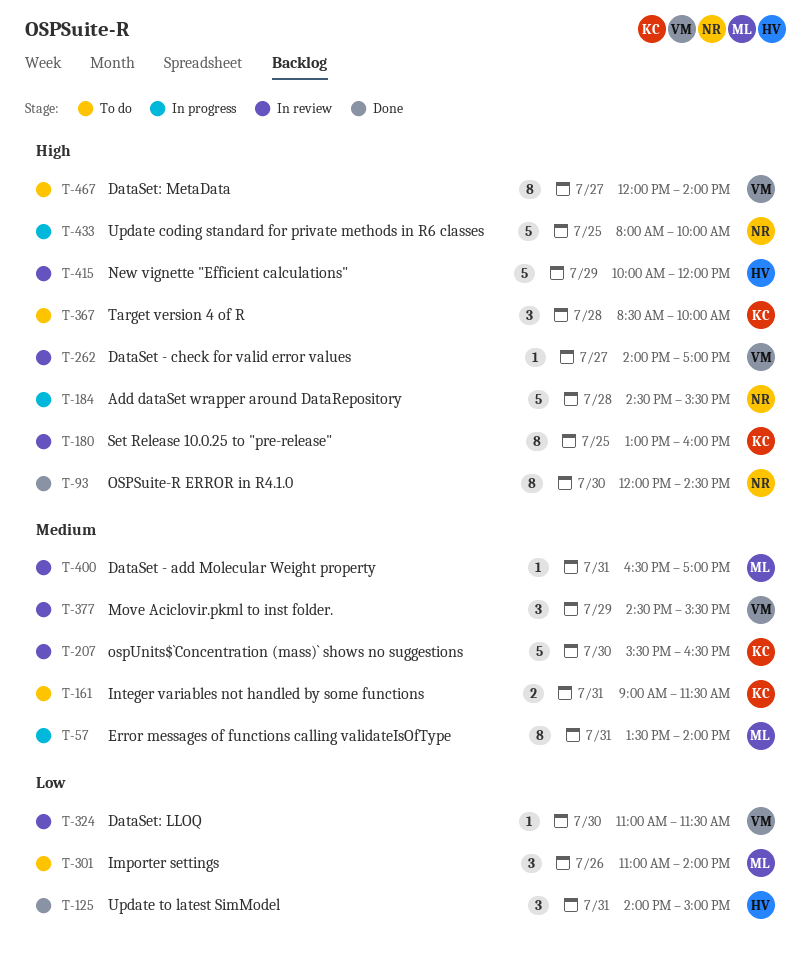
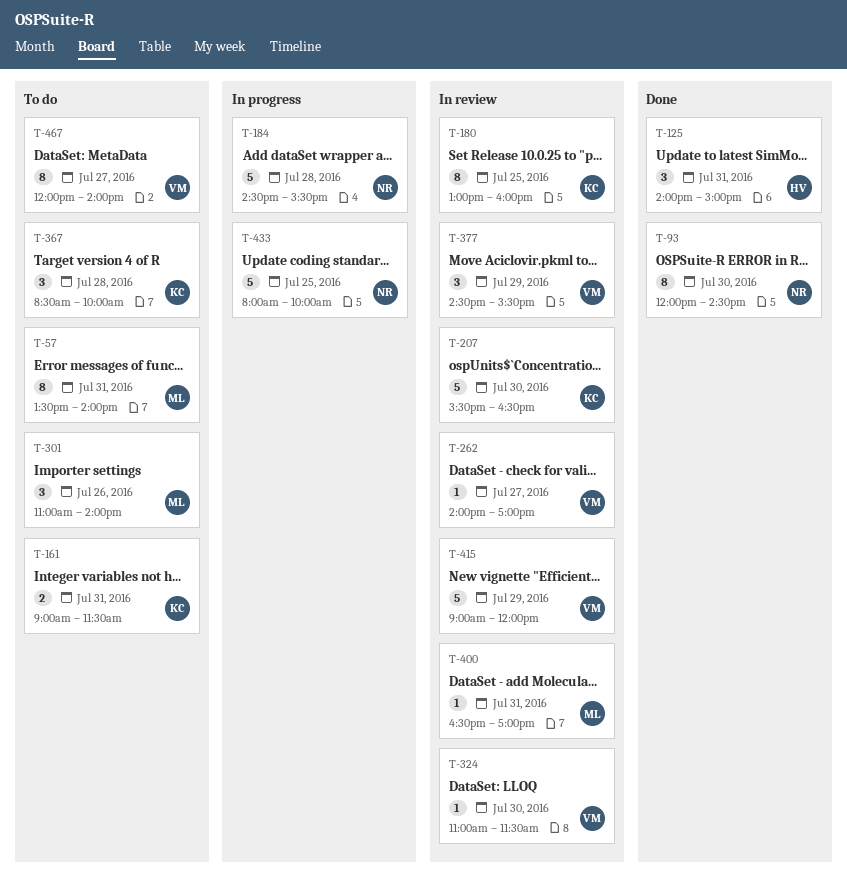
T-57, status: In progress -> To do
T-415, owner: HV -> VM
T-415, begins: 10:00 -> 09:00

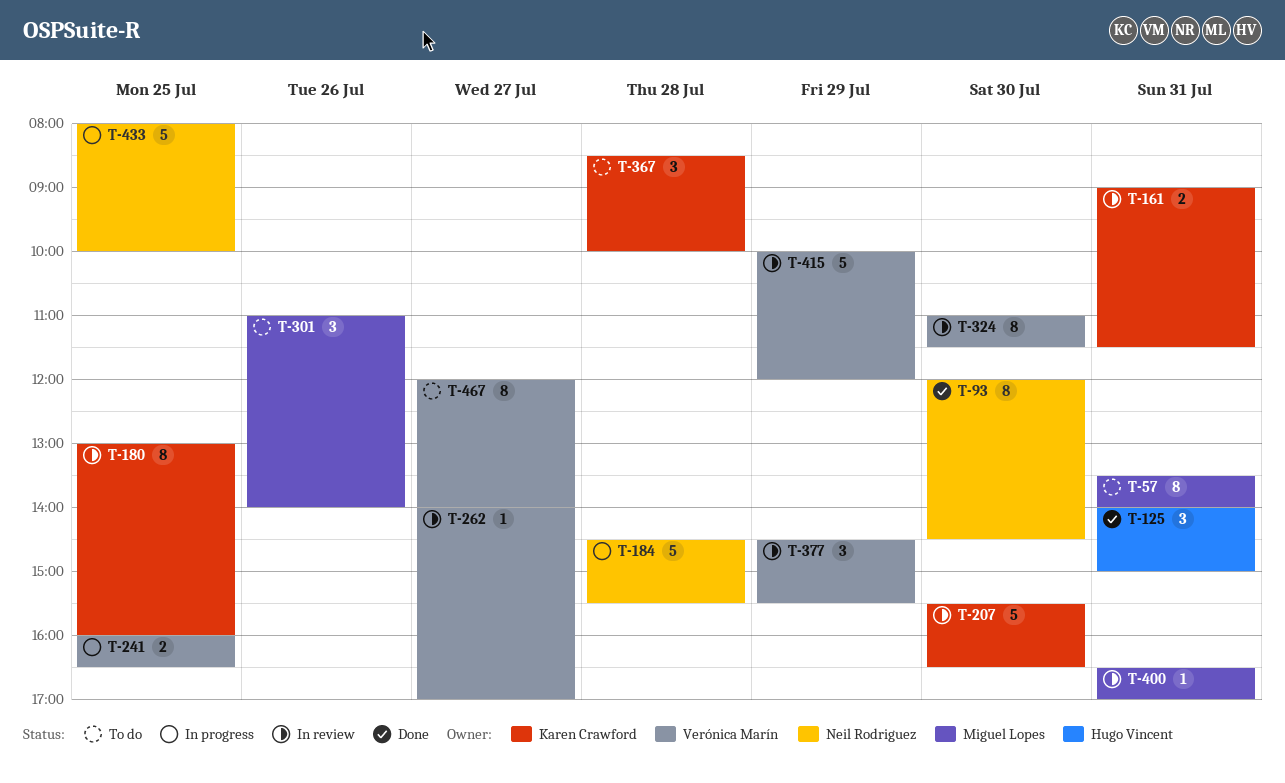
T-161, status: To do -> In review
T-241: none -> present
T-324, estimate: 1 -> 8
T-415, begins: 09:00 -> 10:00

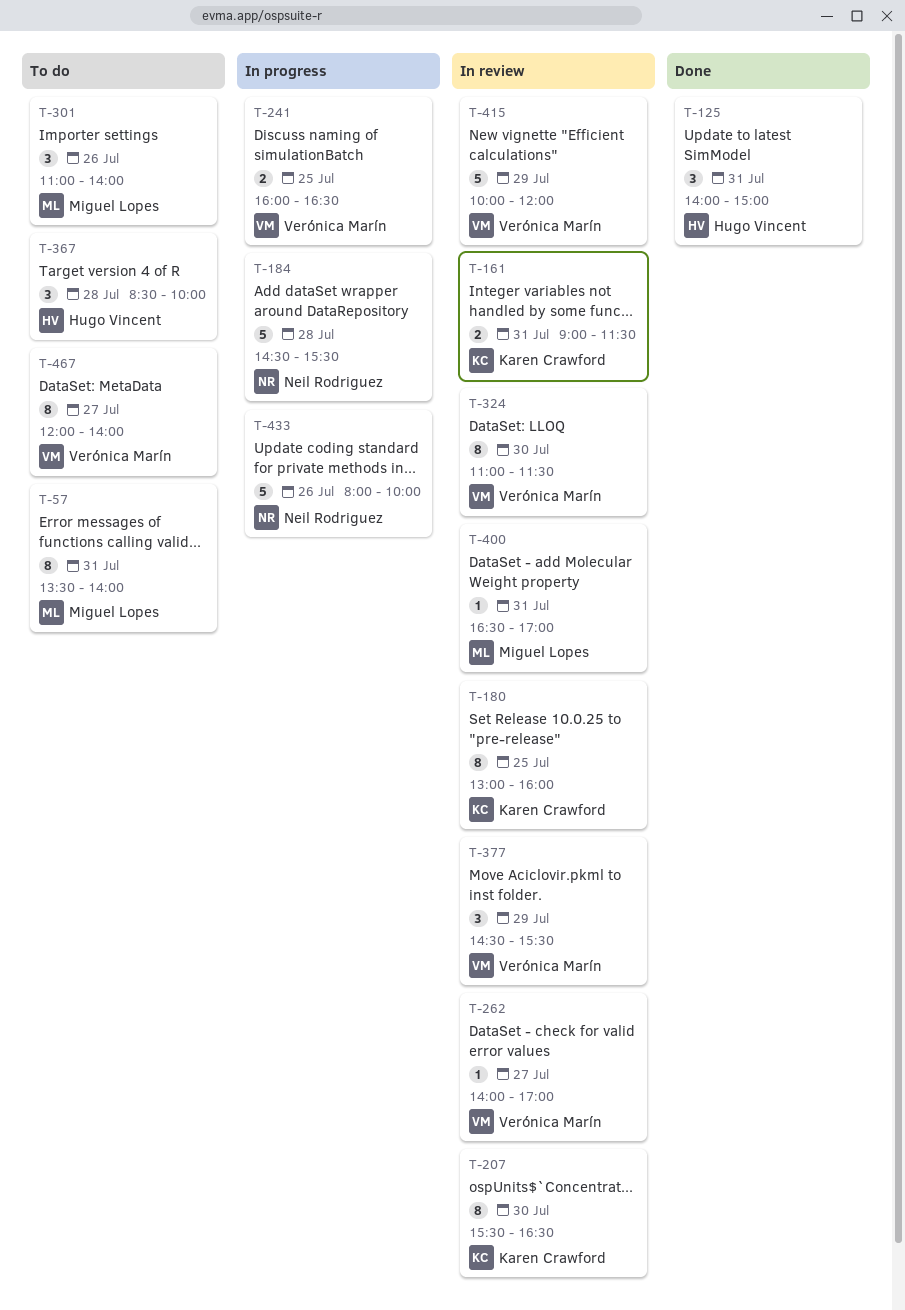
T-93: present -> none
T-207, estimate: 5 -> 8
T-367, owner: Karen Crawford -> Hugo Vincent
T-433, day: Jul 25 -> Jul 26

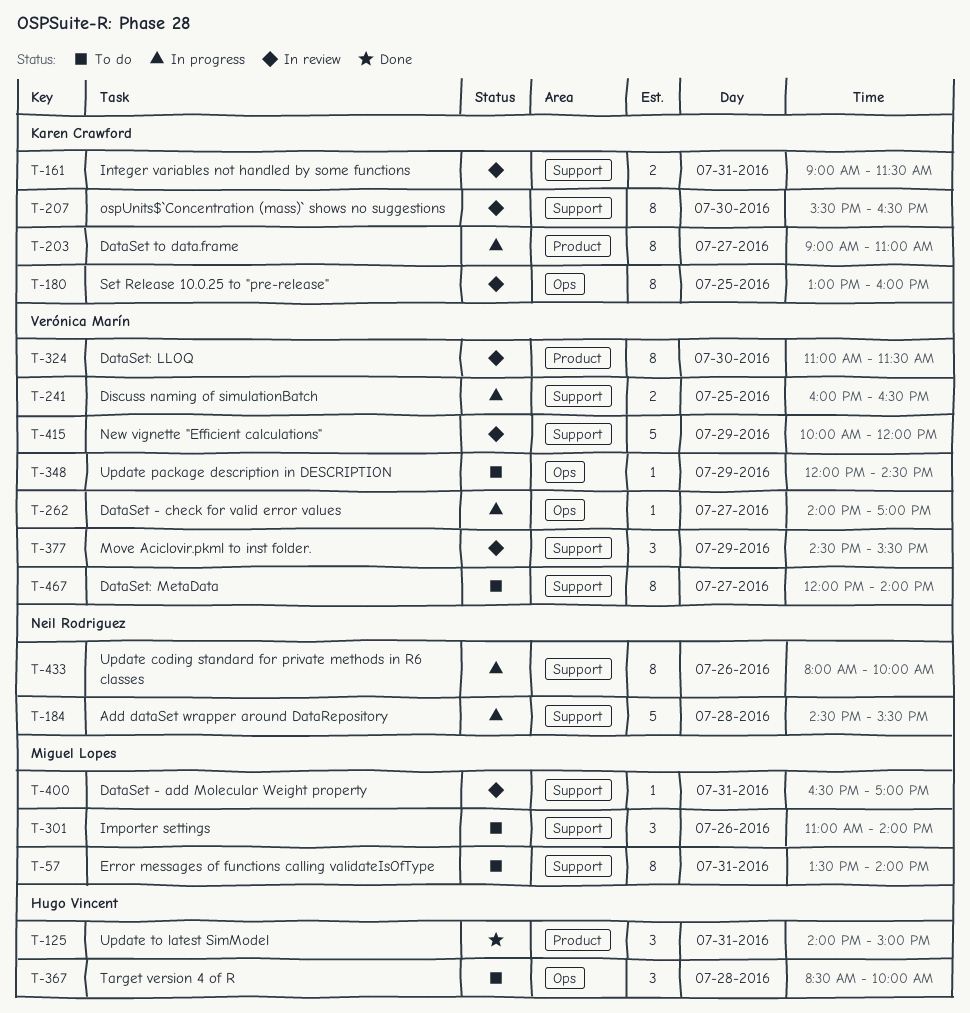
T-203: none -> present
T-262, status: In review -> In progress
T-348: none -> present
T-433, estimate: 5 -> 8

